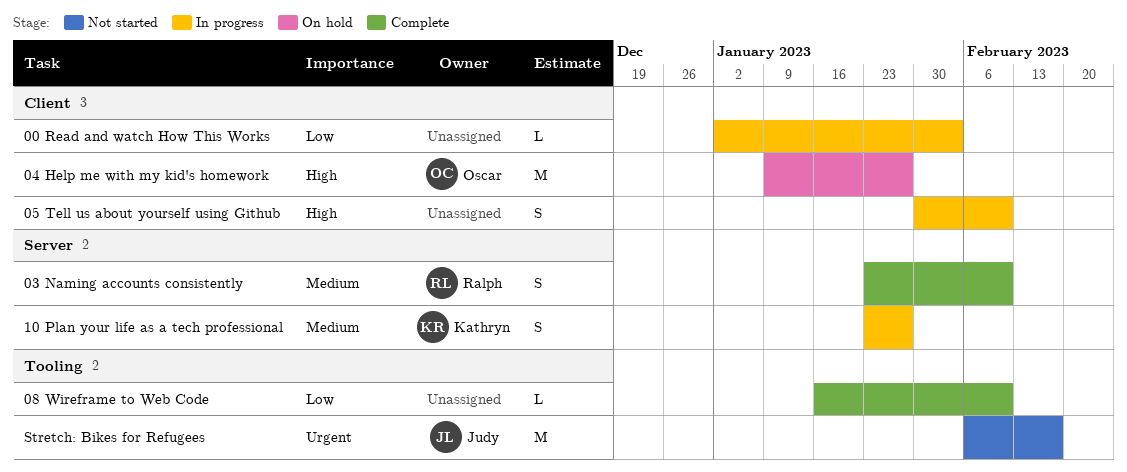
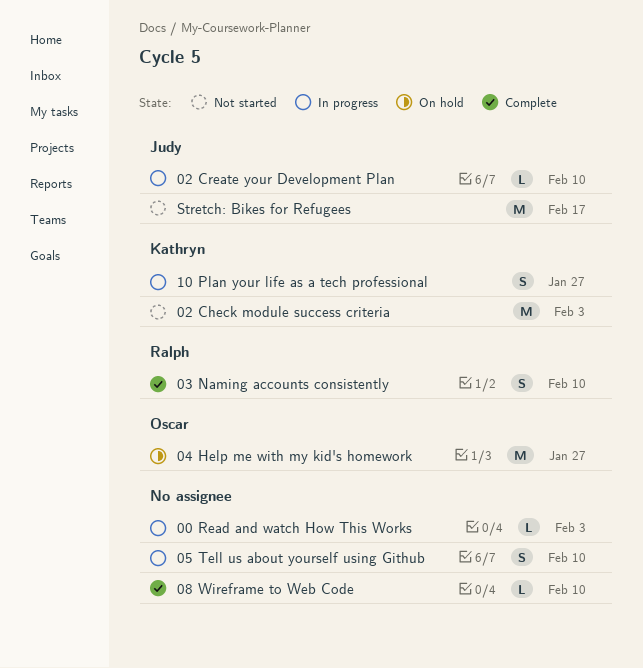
02 Check module success criteria: none -> present
02 Create your Development Plan: none -> present

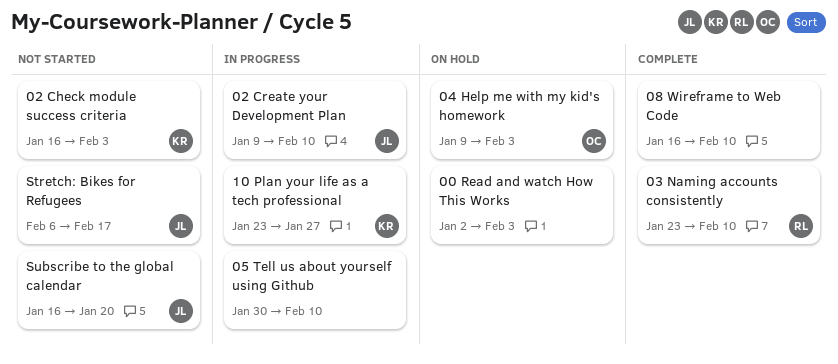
00 Read and watch How This Works, status: In progress -> On hold
04 Help me with my kid's homework, due: Jan 27 -> Feb 3
Subscribe to the global calendar: none -> present

